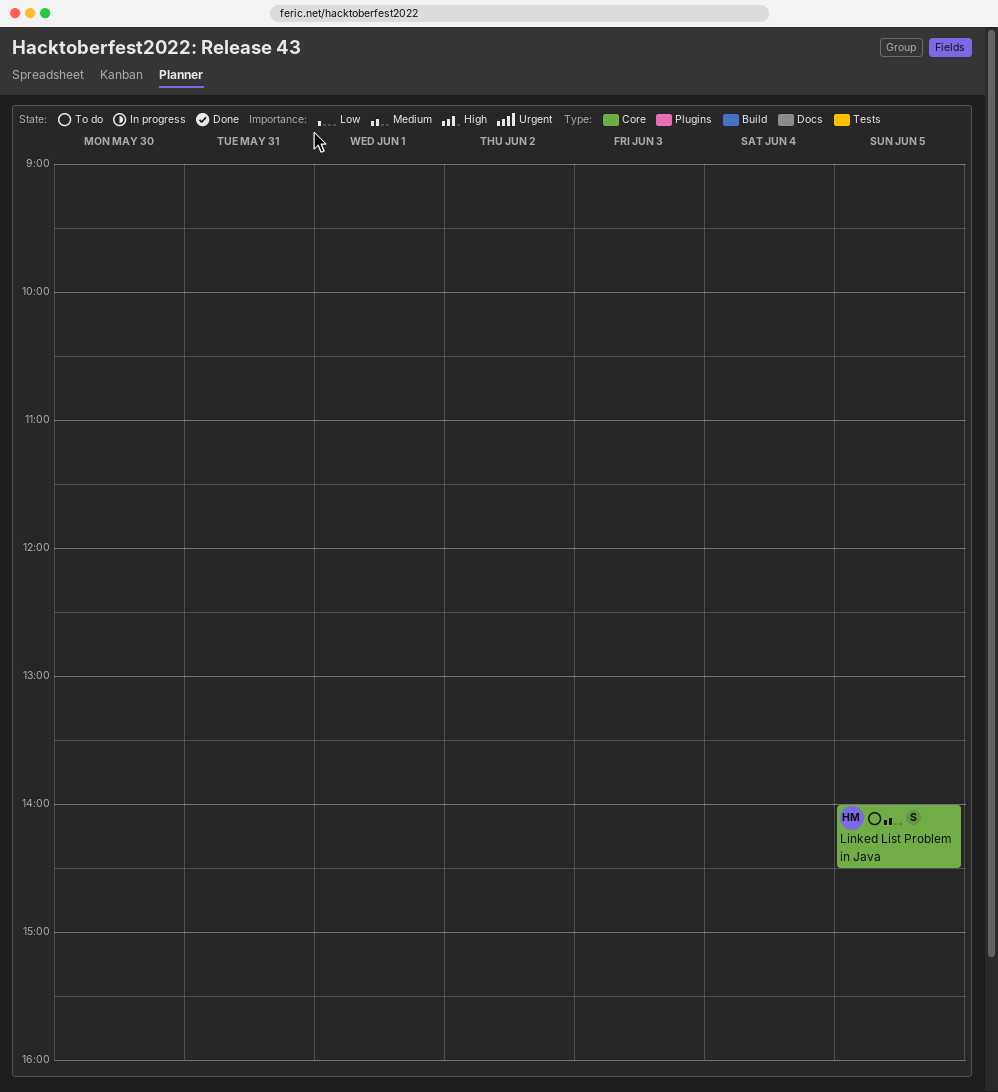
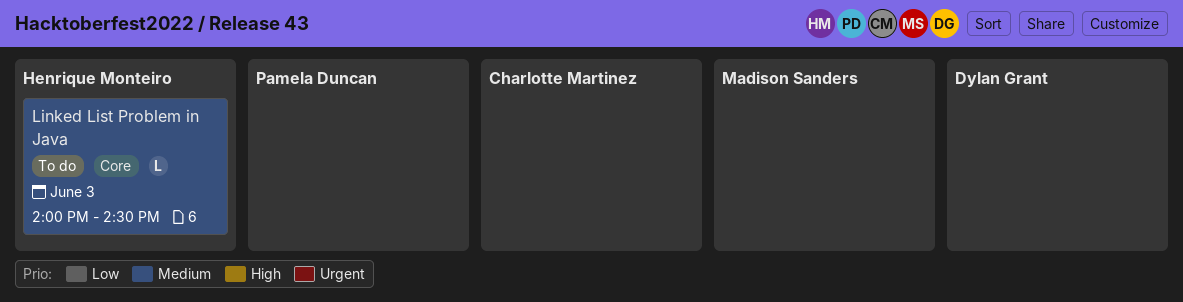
Linked List Problem in Java, estimate: S -> L
Linked List Problem in Java, day: Jun 5 -> Jun 3

